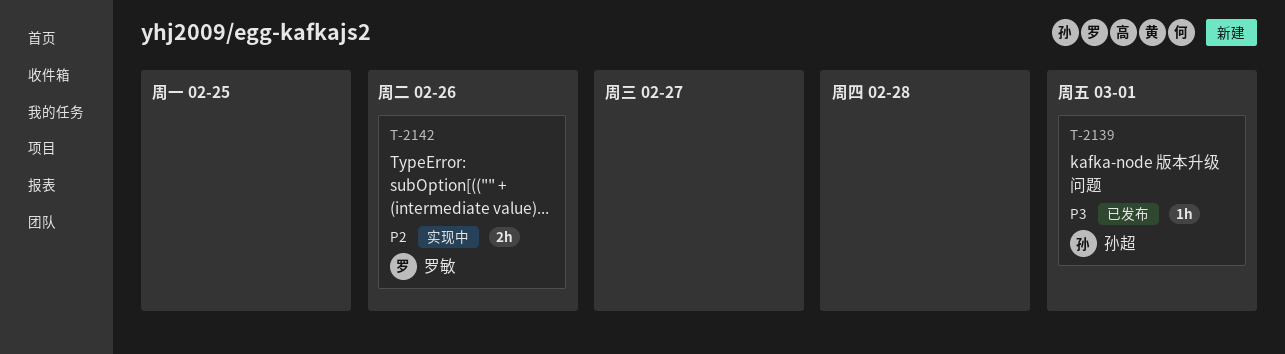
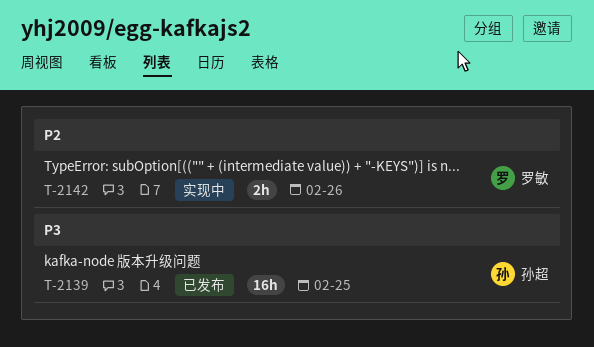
T-2139, estimate: 1h -> 16h
T-2139, due: Mar 1 -> Feb 25

